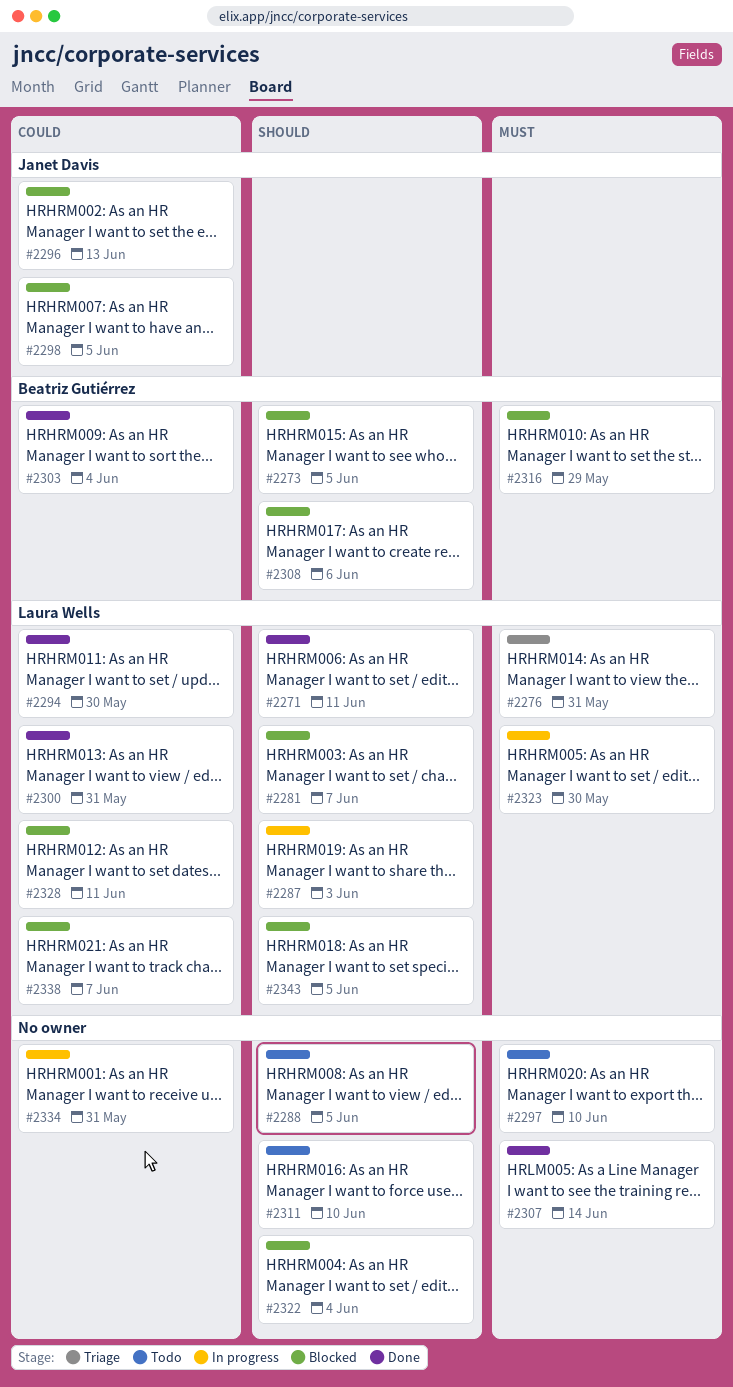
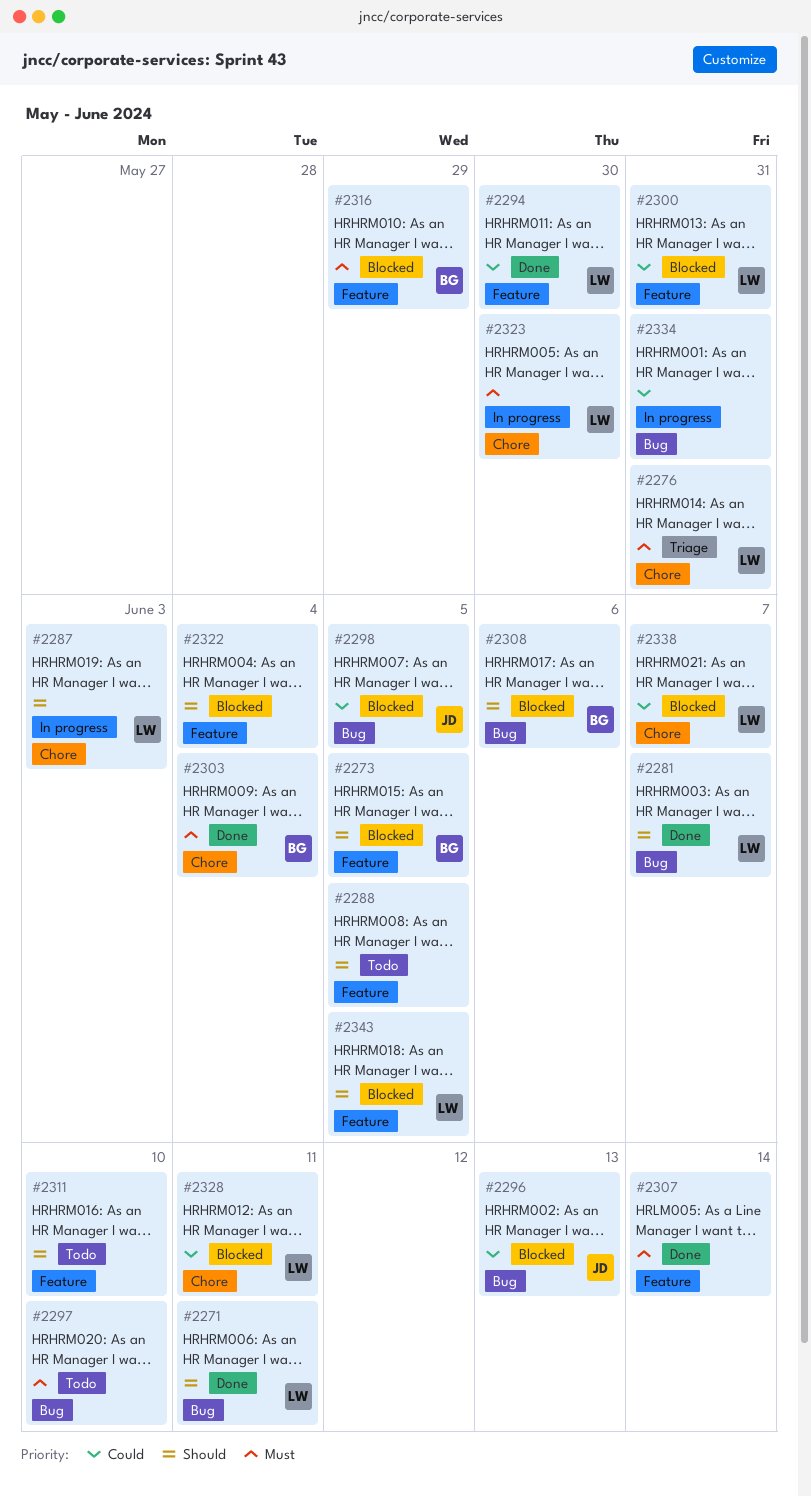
#2281, status: Blocked -> Done
#2300, status: Done -> Blocked
#2303, priority: Could -> Must

